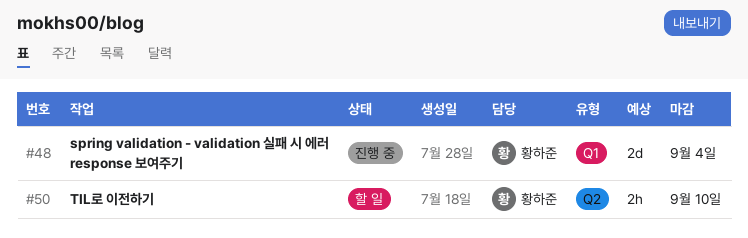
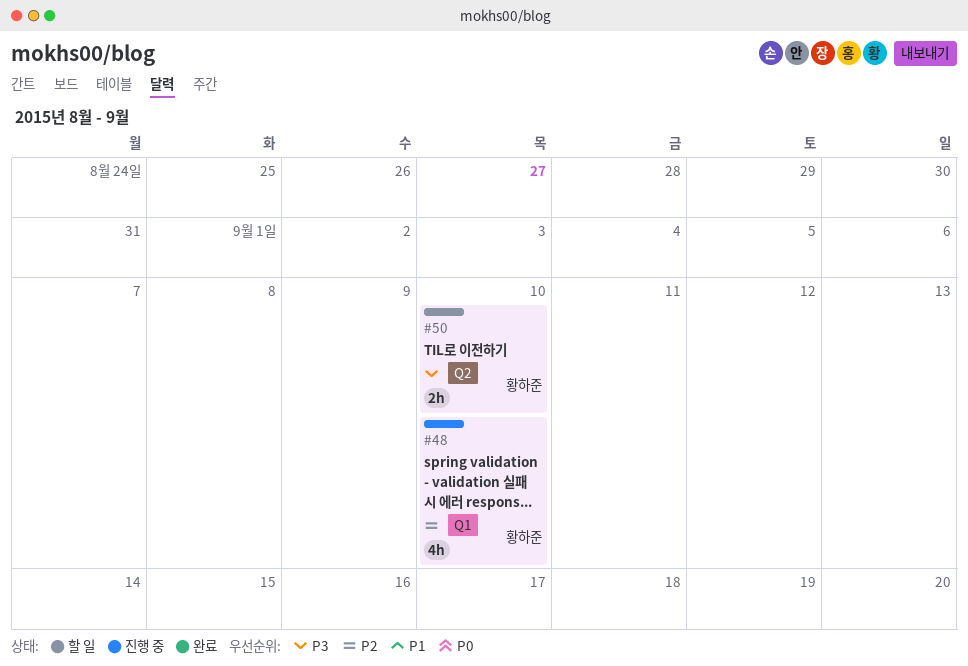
#48, estimate: 2d -> 4h
#48, due: Sep 4 -> Sep 10

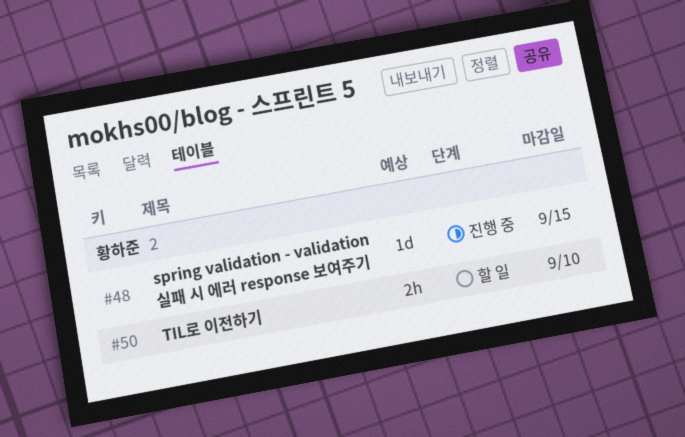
#48, estimate: 4h -> 1d
#48, due: Sep 10 -> Sep 15

